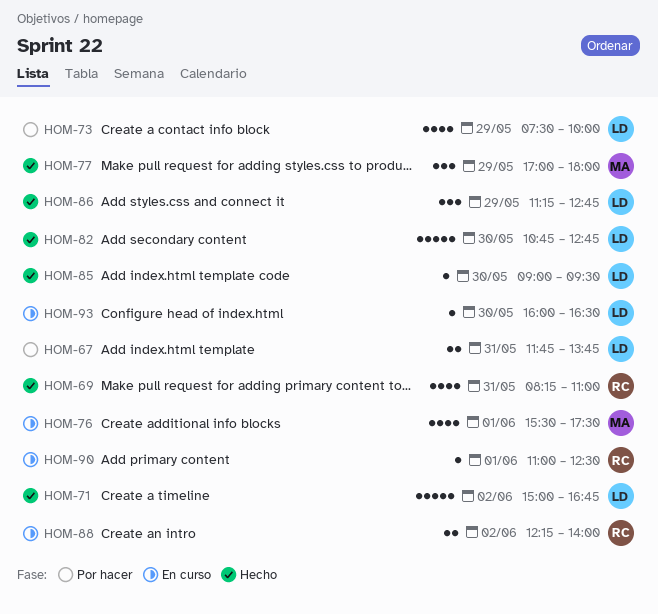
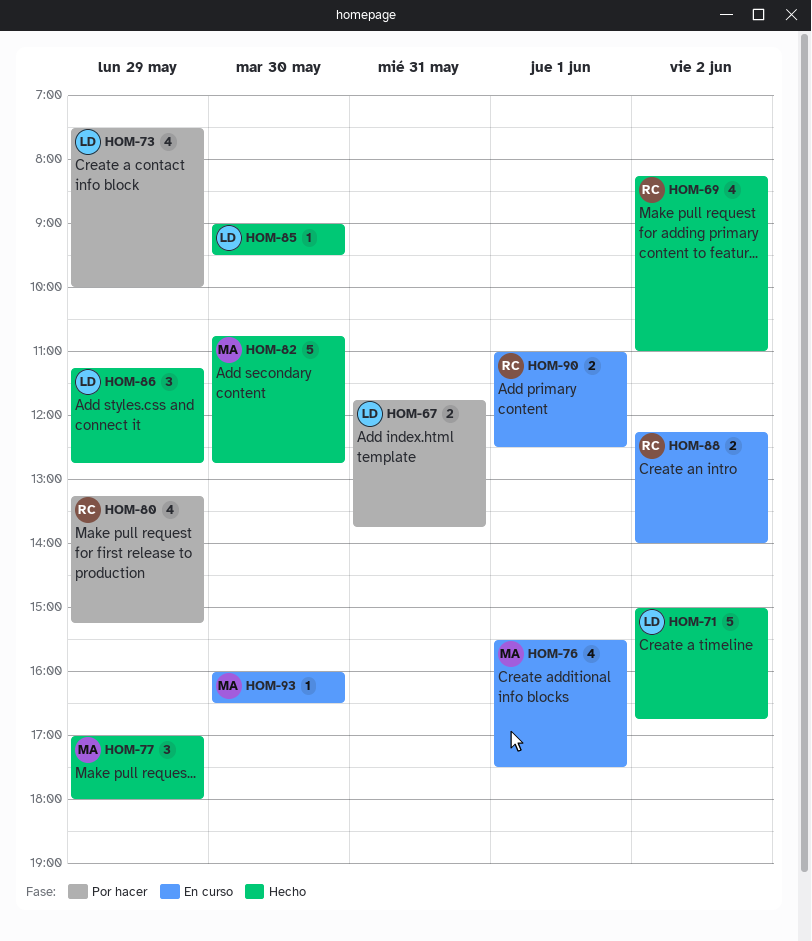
HOM-69, day: May 31 -> Jun 2
HOM-80: none -> present
HOM-82, owner: LD -> MA
HOM-90, estimate: 1 -> 2
HOM-93, owner: LD -> MA

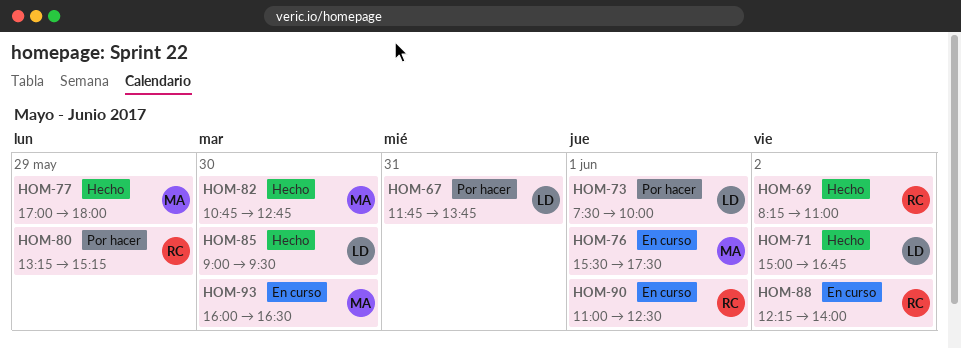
HOM-73, day: May 29 -> Jun 1
HOM-86: present -> none

